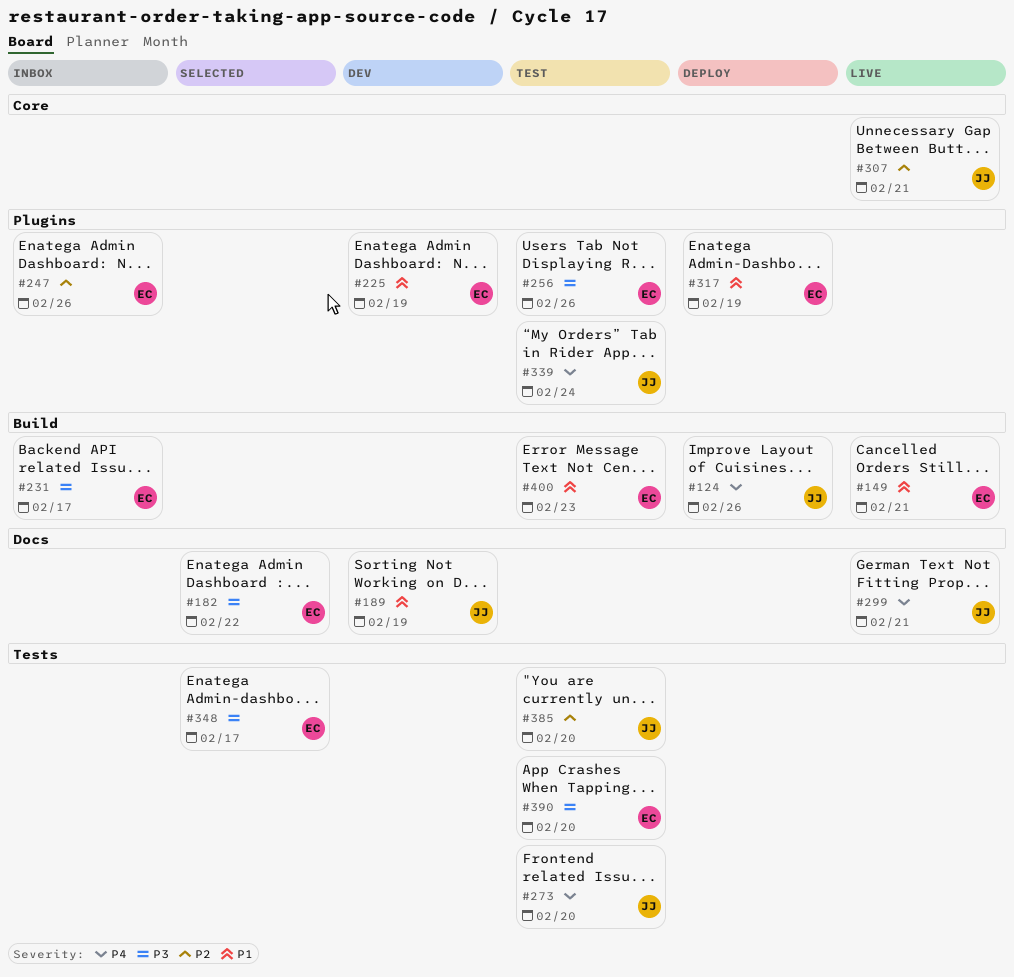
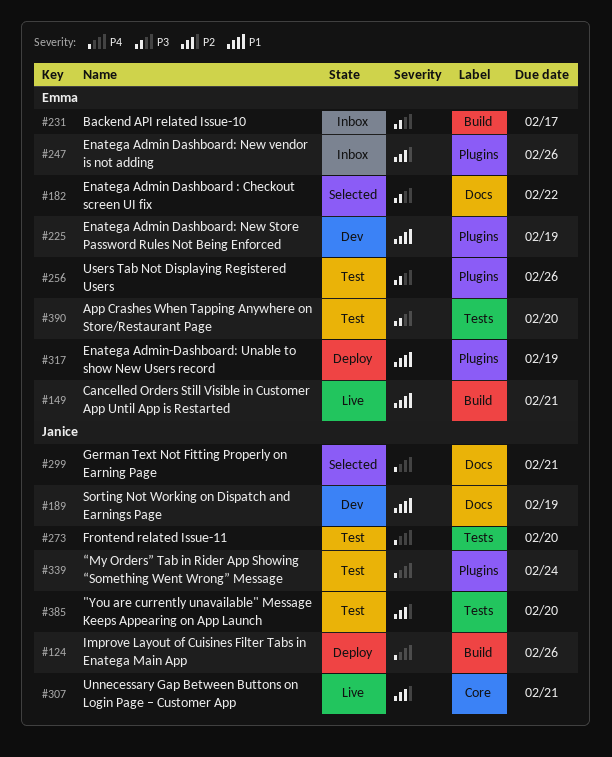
#299, status: Live -> Selected
#348: present -> none
#400: present -> none

